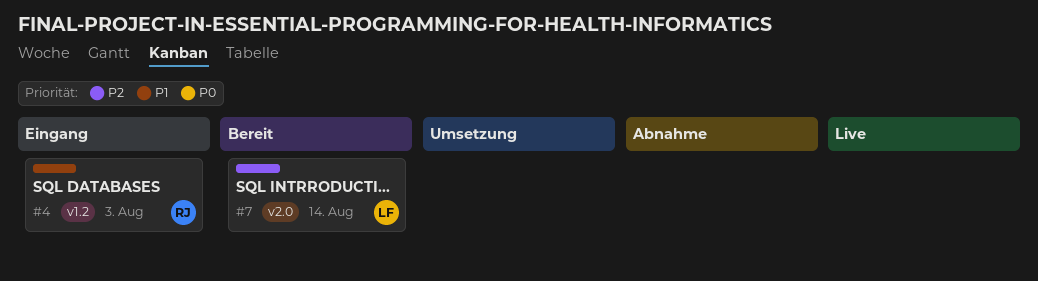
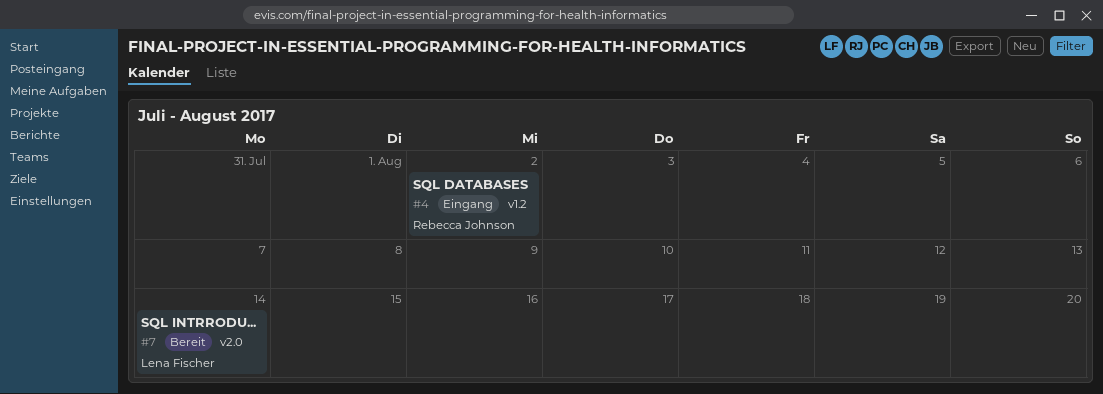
#4, due: Aug 3 -> Aug 2

